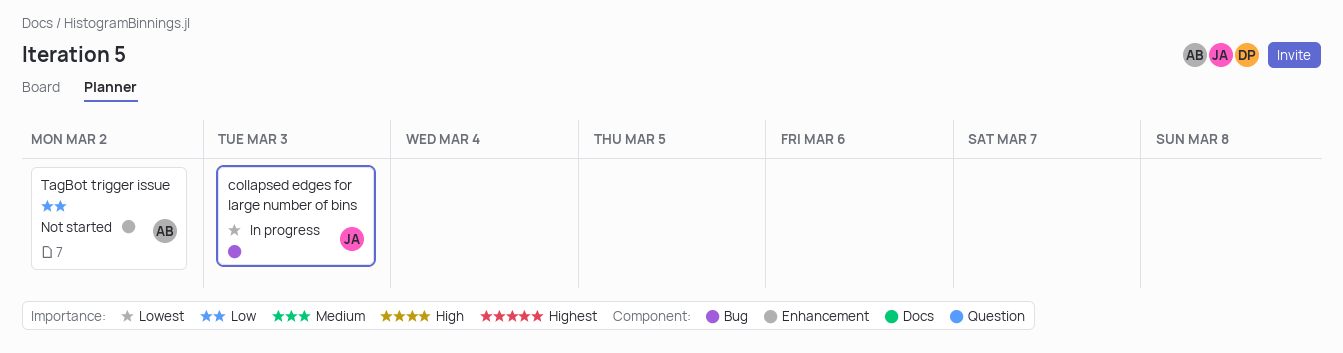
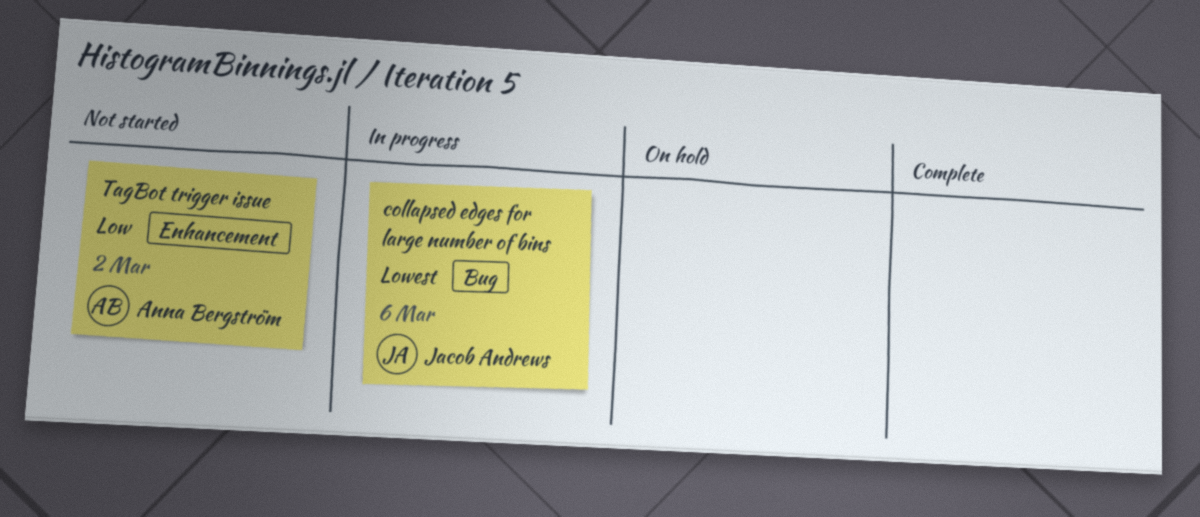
collapsed edges for large number of bins, due: Mar 3 -> Mar 6

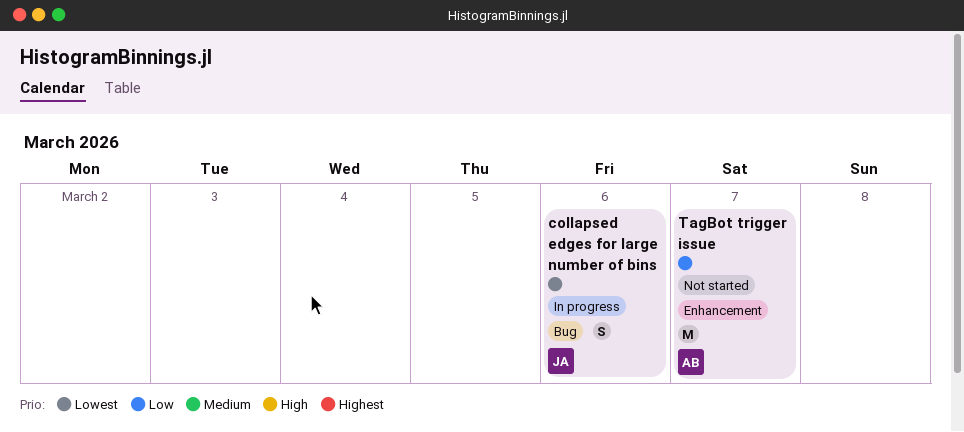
TagBot trigger issue, due: Mar 2 -> Mar 7

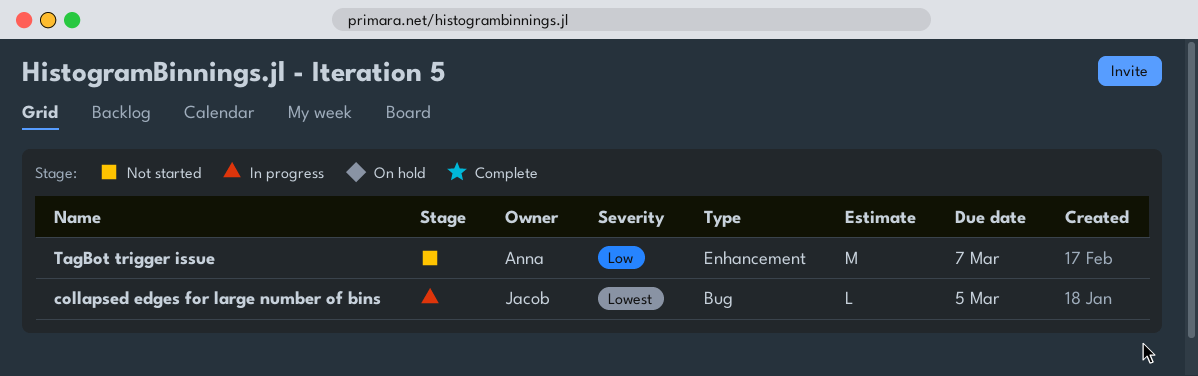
collapsed edges for large number of bins, estimate: S -> L
collapsed edges for large number of bins, due: Mar 6 -> Mar 5

